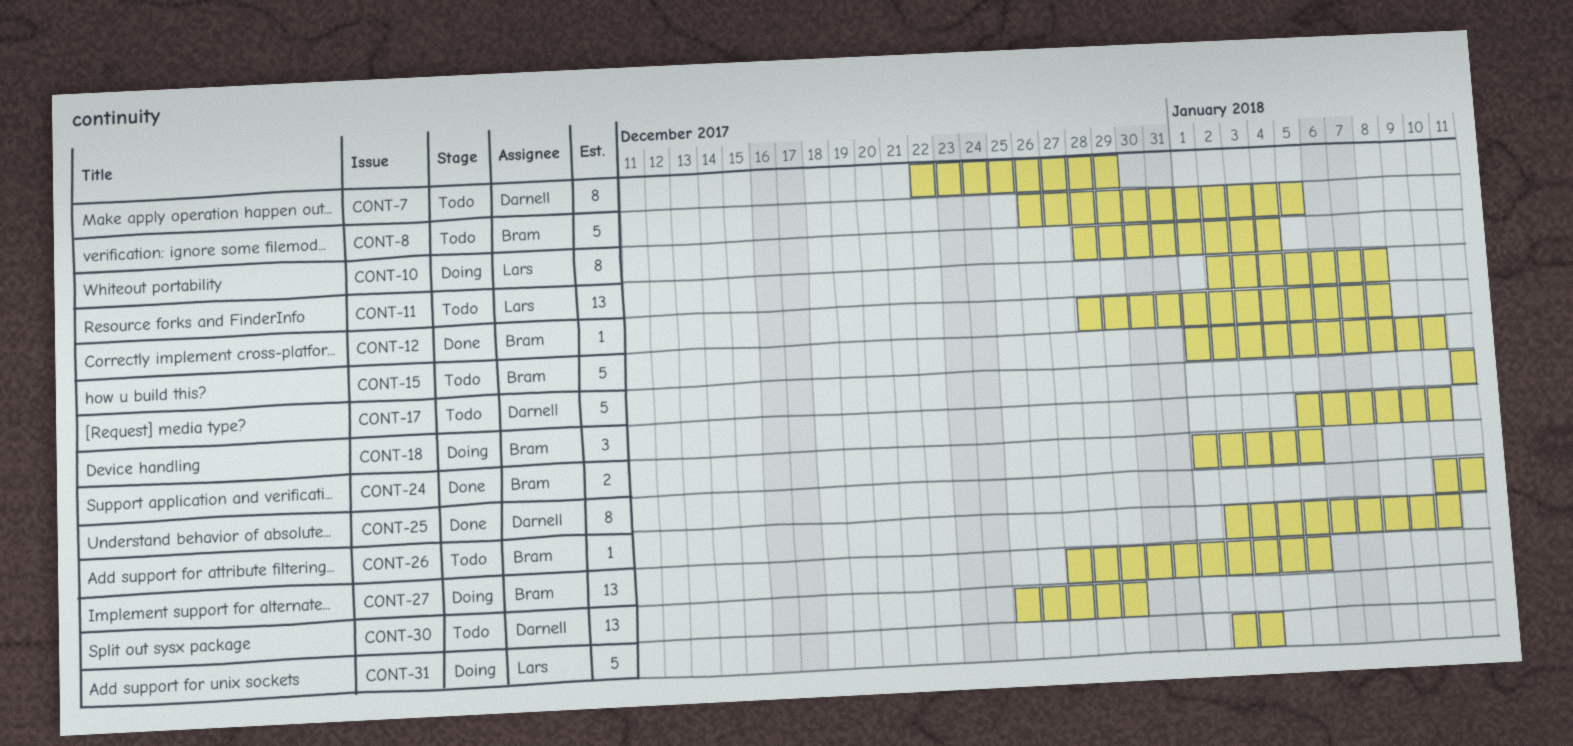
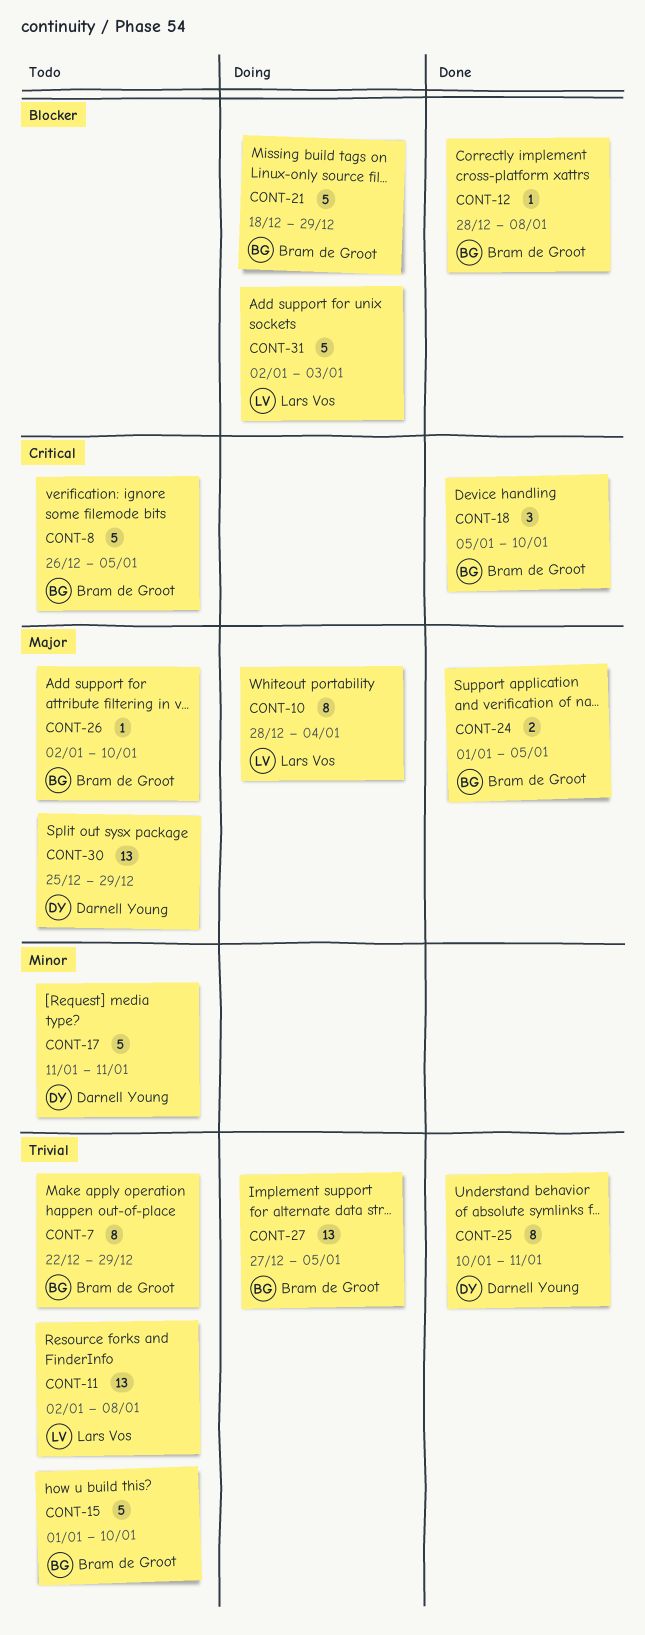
CONT-7, owner: Darnell Young -> Bram de Groot
CONT-18, status: Doing -> Done
CONT-21: none -> present

